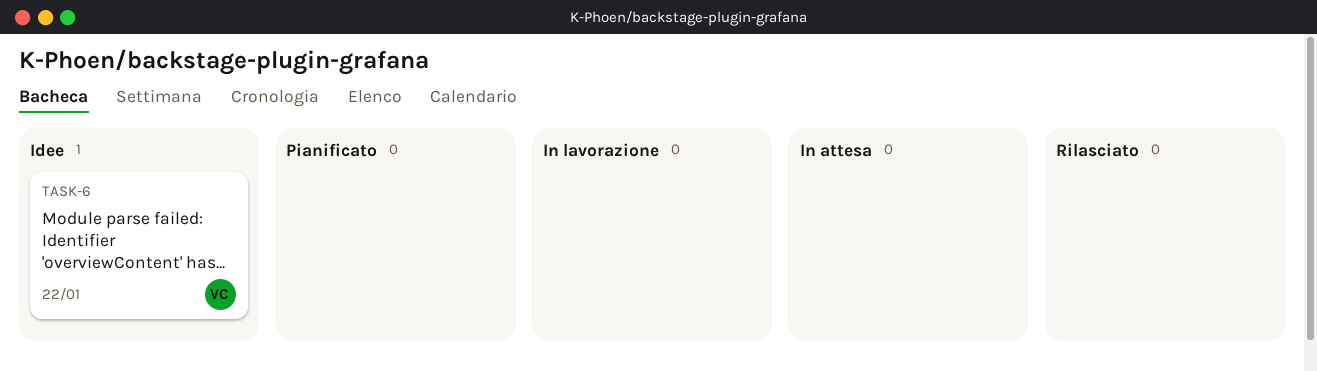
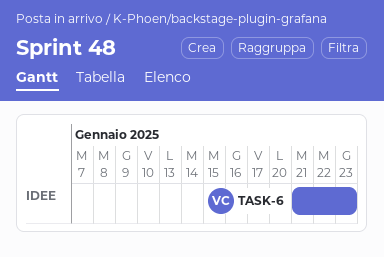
TASK-6, due: Jan 22 -> Jan 23

